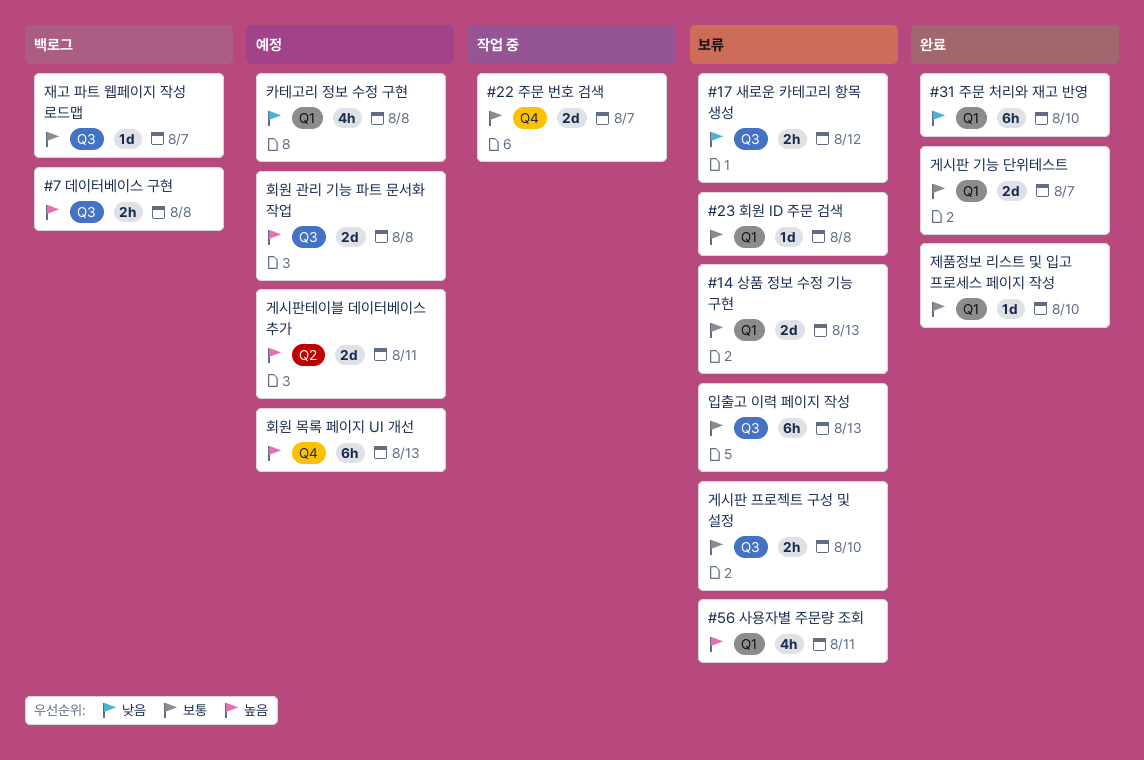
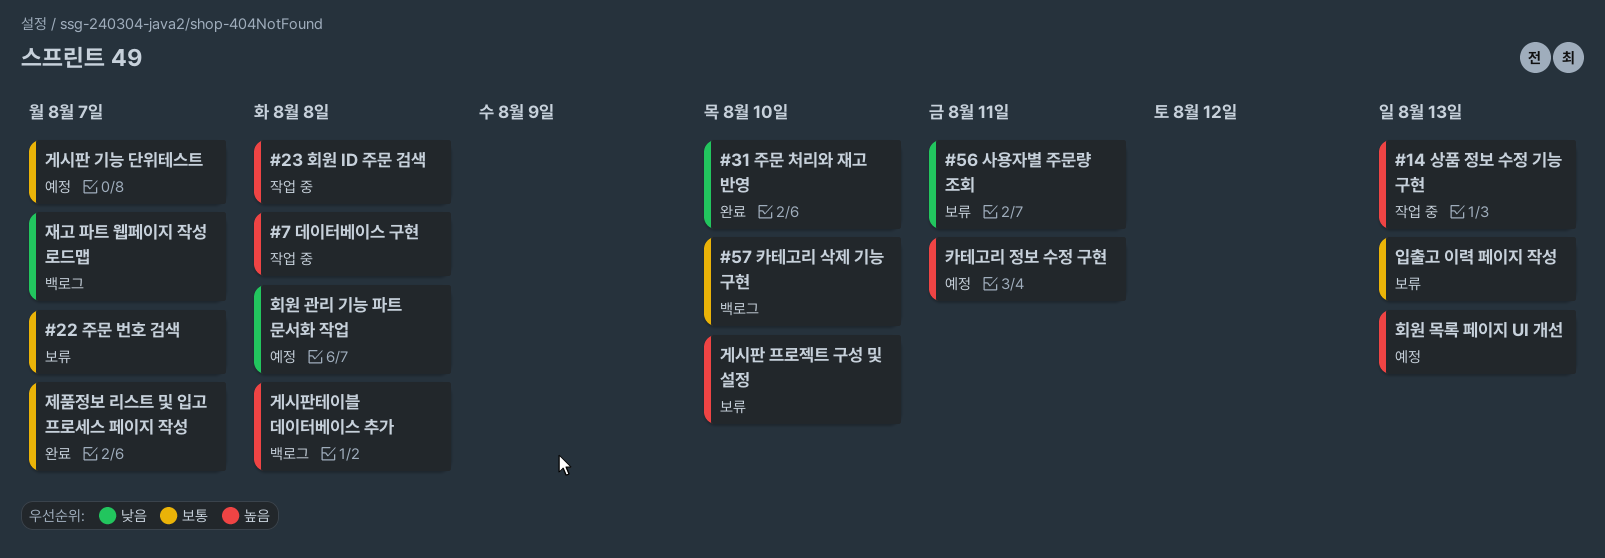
#14 상품 정보 수정 기능 구현, status: 보류 -> 작업 중
#14 상품 정보 수정 기능 구현, priority: 보통 -> 높음
#17 새로운 카테고리 항목 생성: present -> none
#22 주문 번호 검색, status: 작업 중 -> 보류
#23 회원 ID 주문 검색, status: 보류 -> 작업 중
#23 회원 ID 주문 검색, priority: 보통 -> 높음
#56 사용자별 주문량 조회, priority: 높음 -> 낮음
#57 카테고리 삭제 기능 구현: none -> present
#7 데이터베이스 구현, status: 백로그 -> 작업 중
게시판 기능 단위테스트, status: 완료 -> 예정
게시판 프로젝트 구성 및 설정, priority: 보통 -> 높음
게시판테이블 데이터베이스 추가, status: 예정 -> 백로그
게시판테이블 데이터베이스 추가, due: Aug 11 -> Aug 8
재고 파트 웹페이지 작성 로드맵, priority: 보통 -> 낮음
제품정보 리스트 및 입고 프로세스 페이지 작성, due: Aug 10 -> Aug 7
카테고리 정보 수정 구현, priority: 낮음 -> 높음
카테고리 정보 수정 구현, due: Aug 8 -> Aug 11
회원 관리 기능 파트 문서화 작업, priority: 높음 -> 낮음

